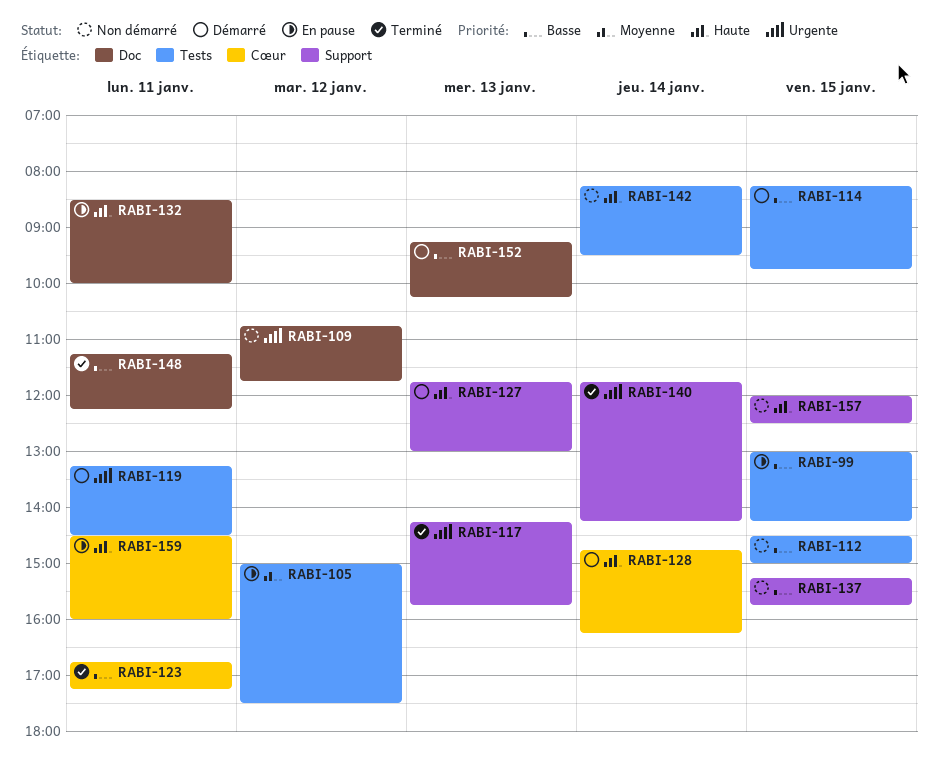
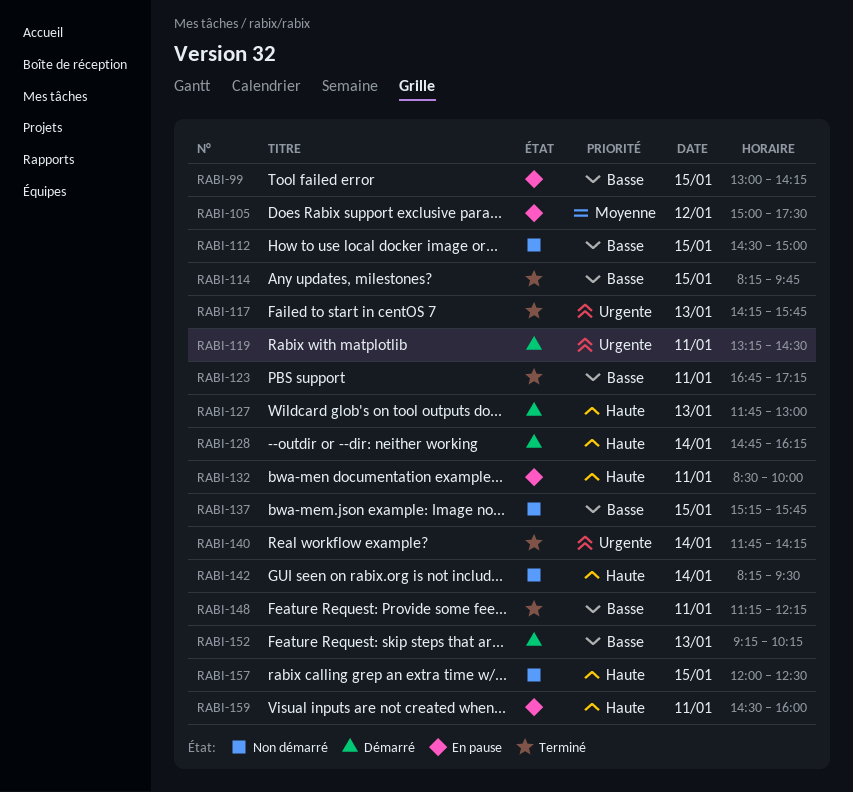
RABI-109: present -> none
RABI-114, status: Démarré -> Terminé

